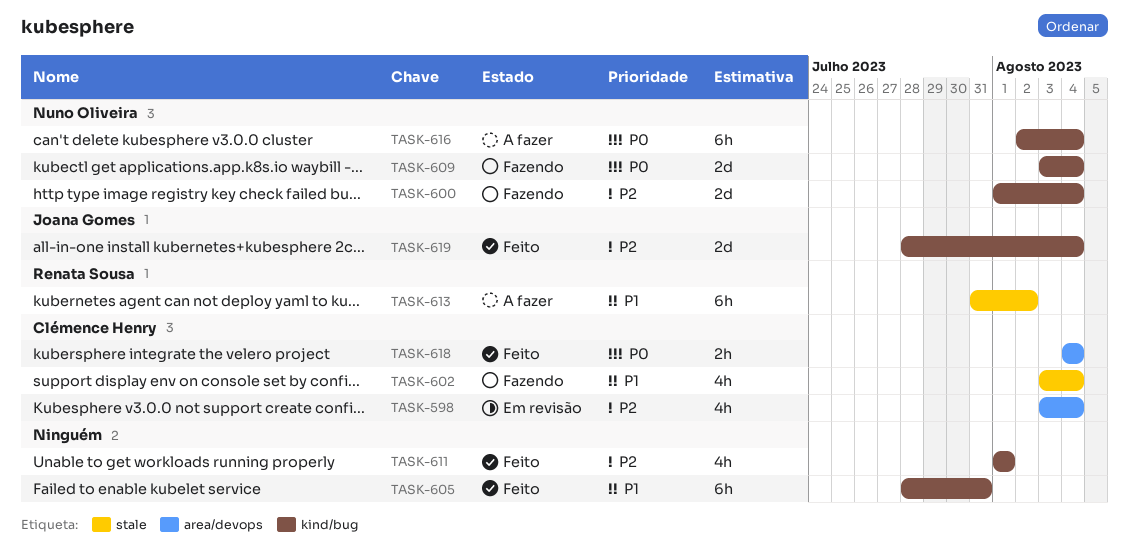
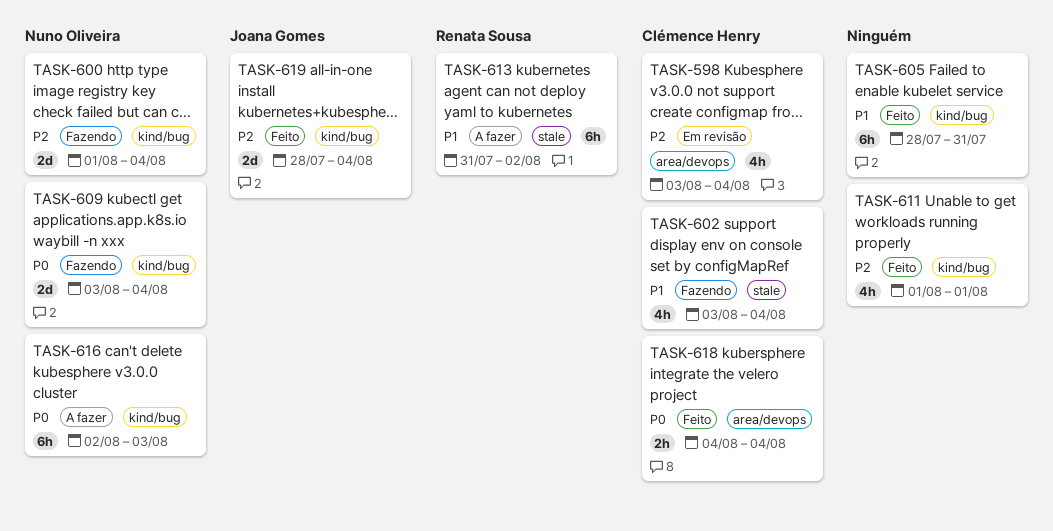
TASK-616, due: Aug 4 -> Aug 3

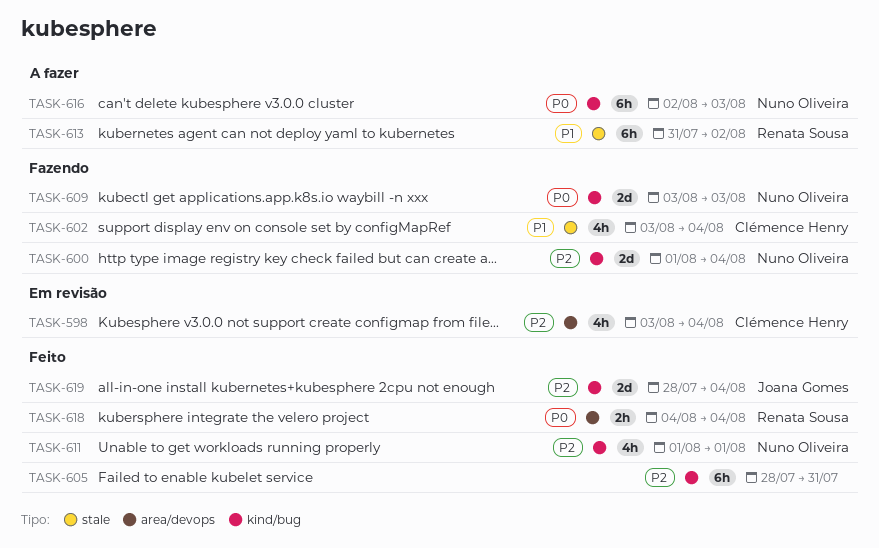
TASK-605, priority: P1 -> P2
TASK-609, due: Aug 4 -> Aug 3
TASK-611, owner: none -> Nuno Oliveira
TASK-618, owner: Clémence Henry -> Renata Sousa

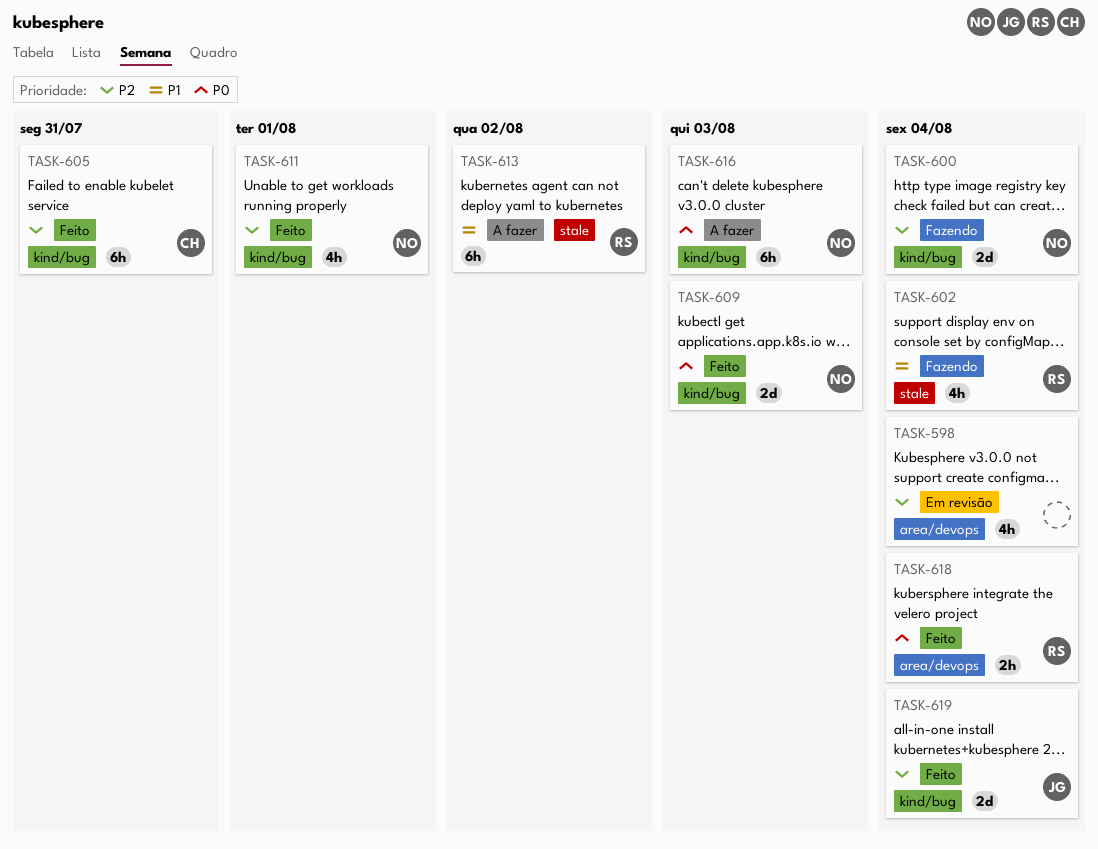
TASK-598, owner: Clémence Henry -> none
TASK-602, owner: Clémence Henry -> Renata Sousa
TASK-605, owner: none -> Clémence Henry
TASK-609, status: Fazendo -> Feito

